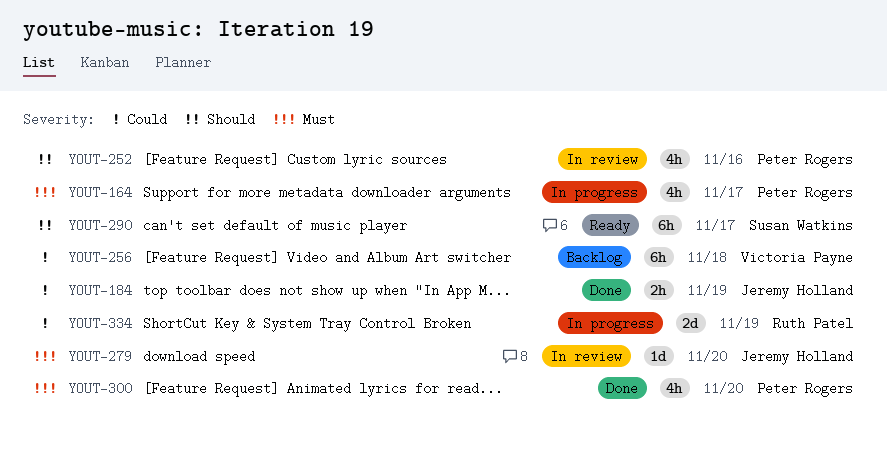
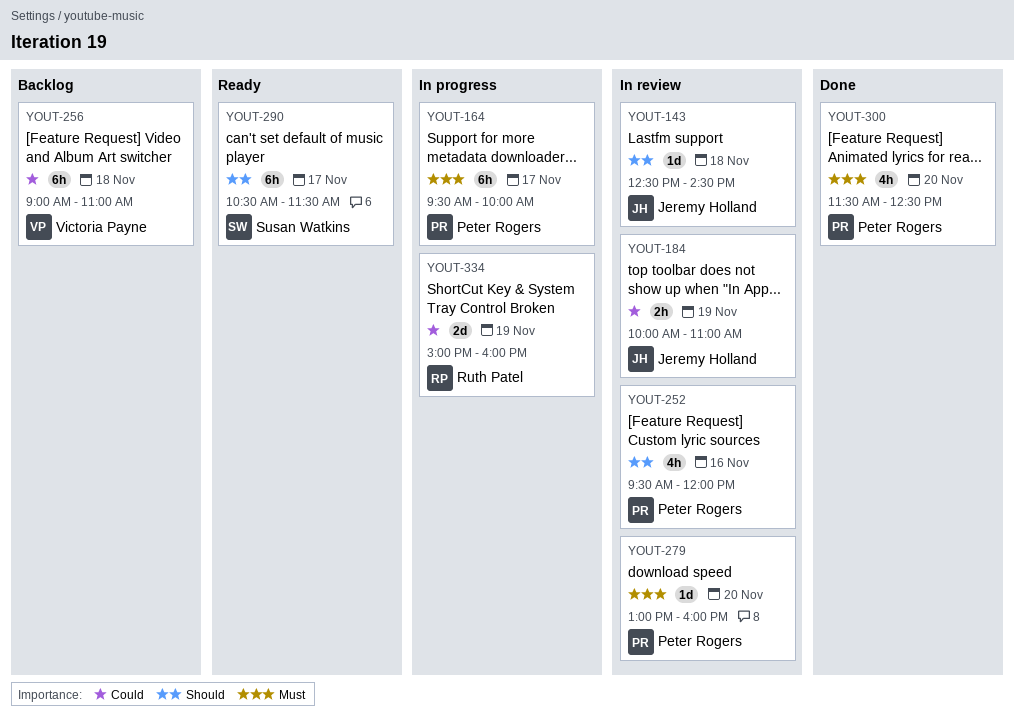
YOUT-143: none -> present
YOUT-164, estimate: 4h -> 6h
YOUT-184, status: Done -> In review
YOUT-279, owner: Jeremy Holland -> Peter Rogers

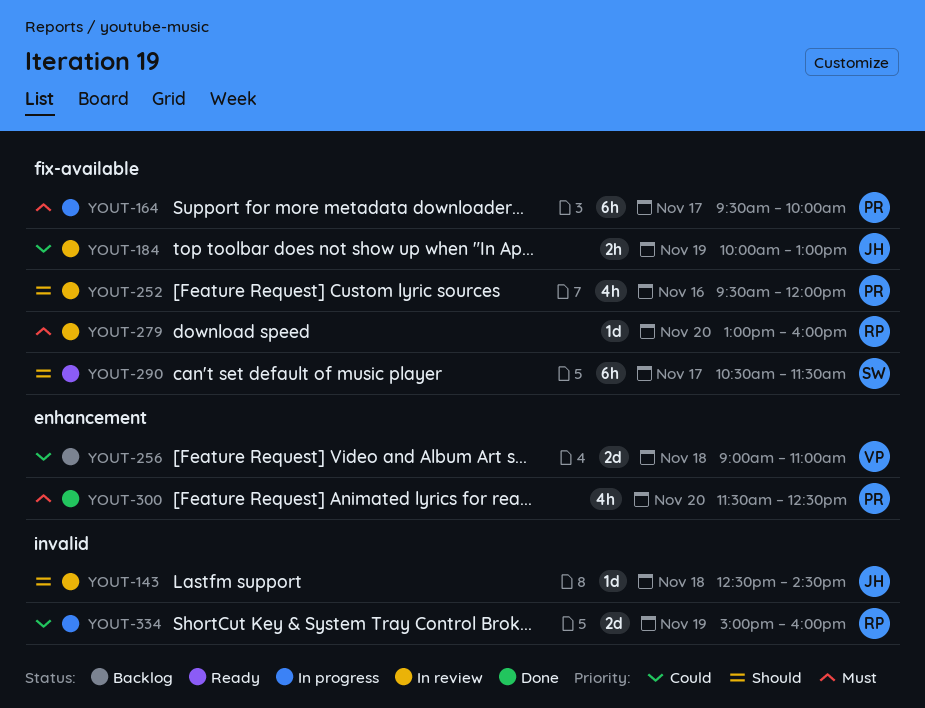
YOUT-184, ends: 11:00 -> 13:00
YOUT-256, estimate: 6h -> 2d
YOUT-279, owner: Peter Rogers -> Ruth Patel

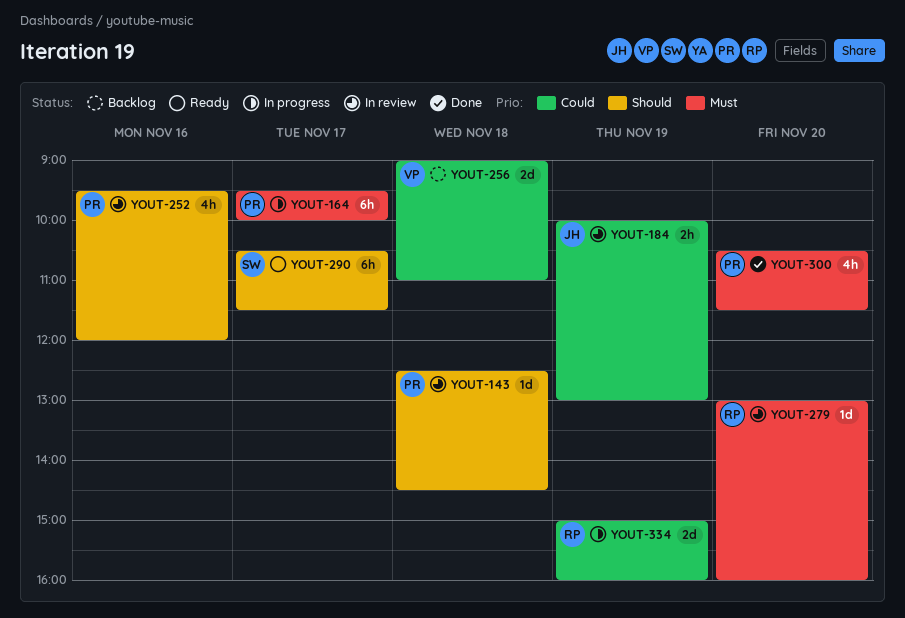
YOUT-143, owner: JH -> PR
YOUT-300, begins: 11:30 -> 10:30
YOUT-300, ends: 12:30 -> 11:30

